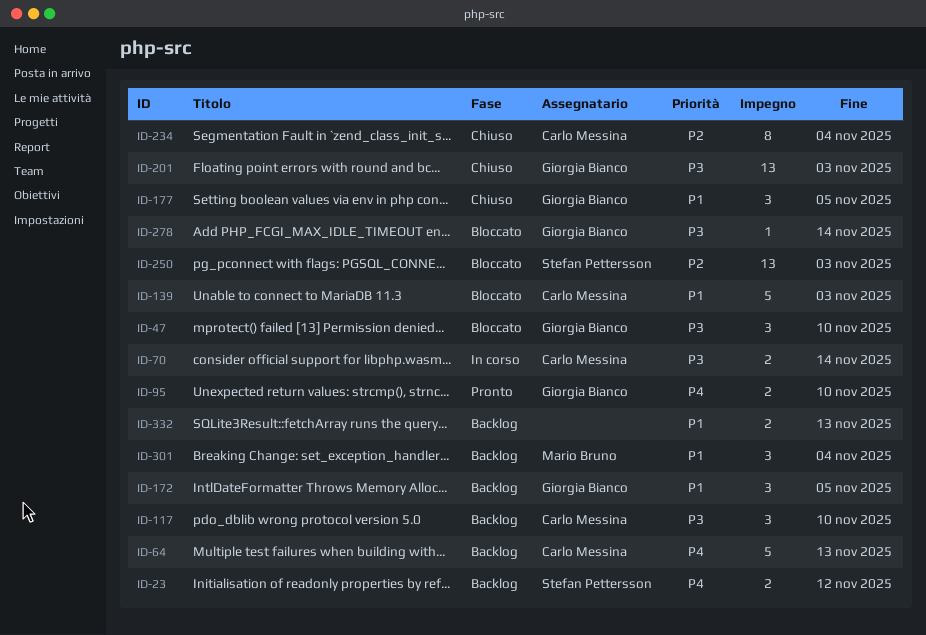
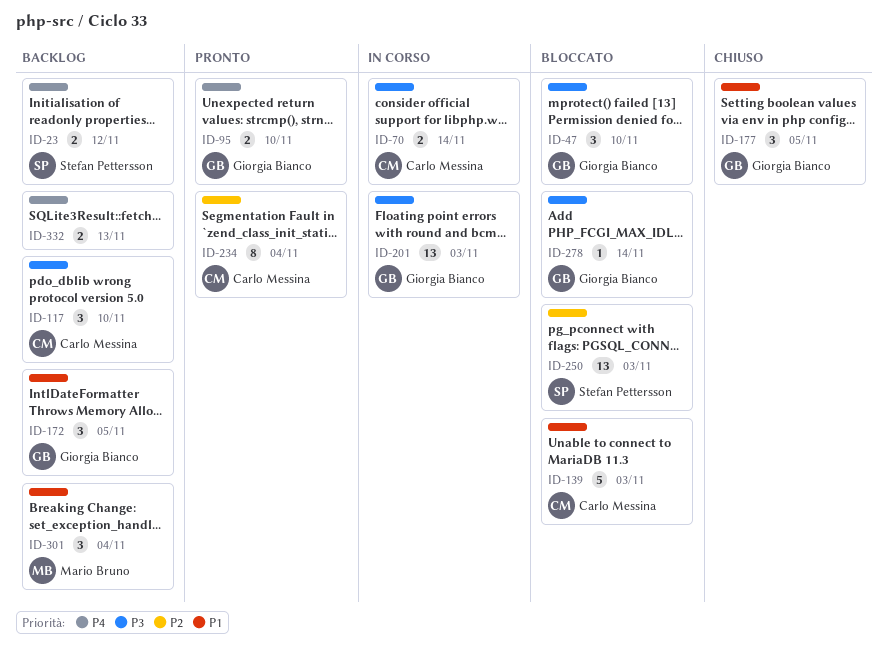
ID-64: present -> none
ID-201, status: Chiuso -> In corso
ID-234, status: Chiuso -> Pronto
ID-332, priority: P1 -> P4

